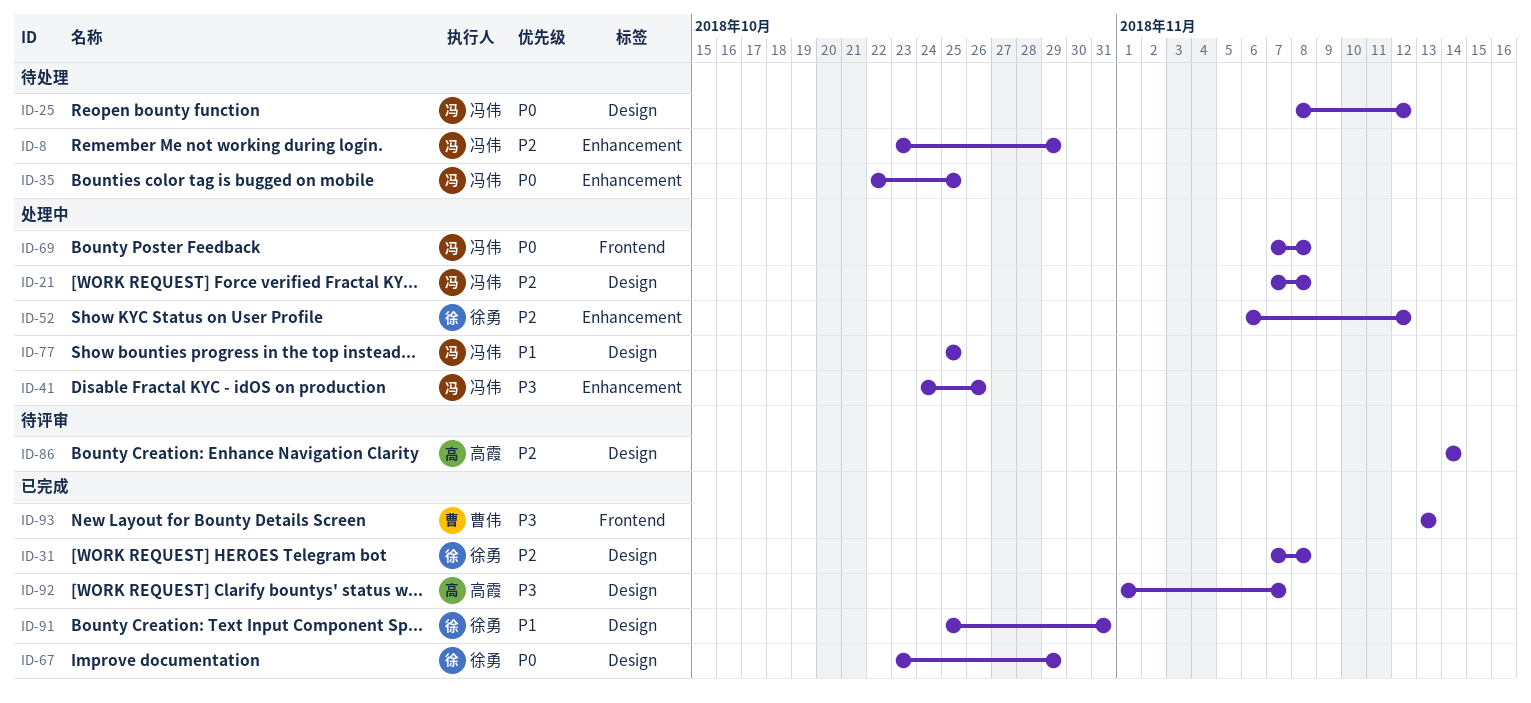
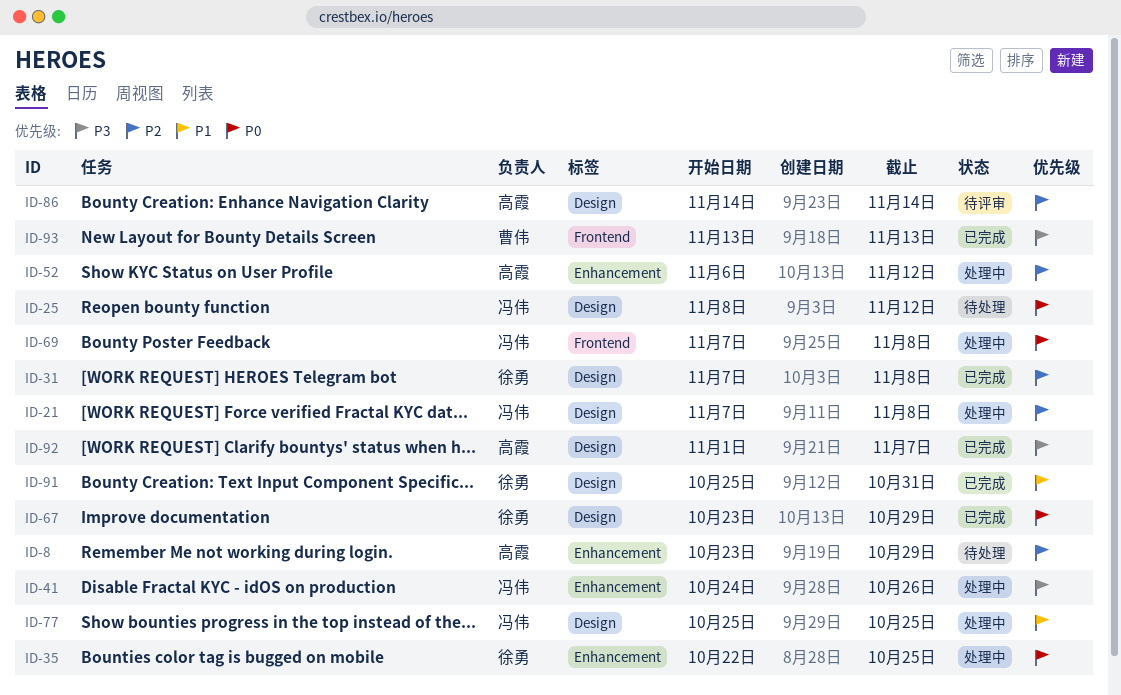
ID-8, owner: 冯伟 -> 高霞
ID-35, status: 待处理 -> 处理中
ID-35, owner: 冯伟 -> 徐勇
ID-52, owner: 徐勇 -> 高霞

